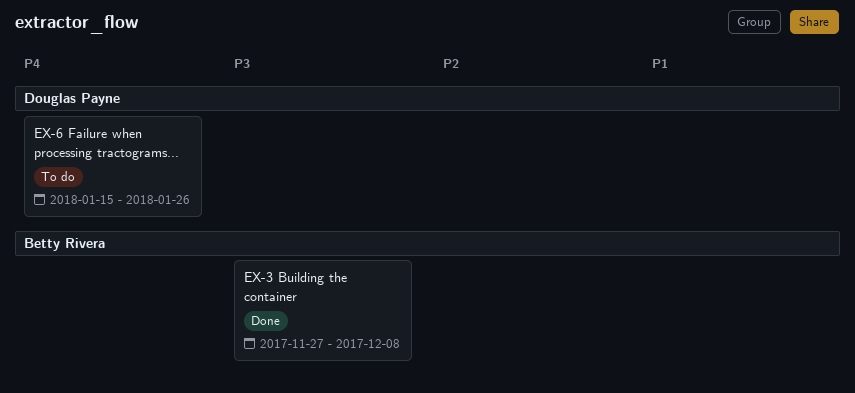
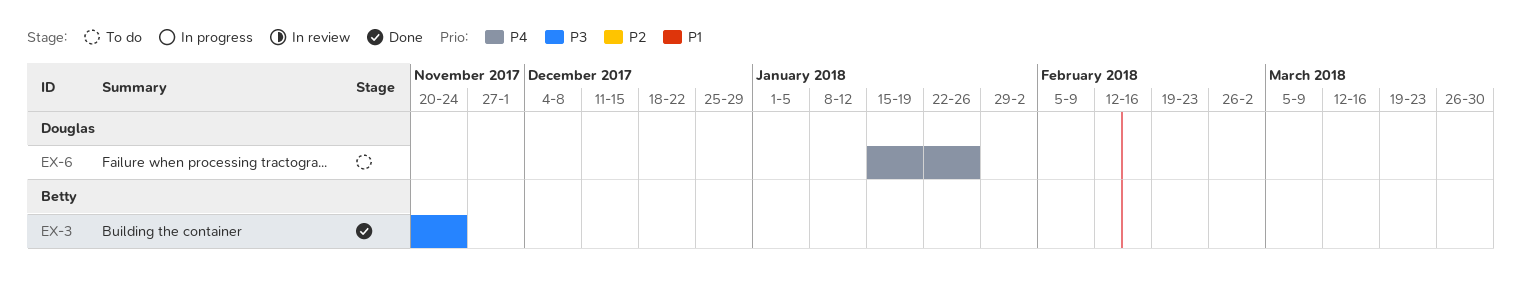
EX-3, start: Nov 27 -> Nov 20
EX-3, due: Dec 8 -> Nov 24

